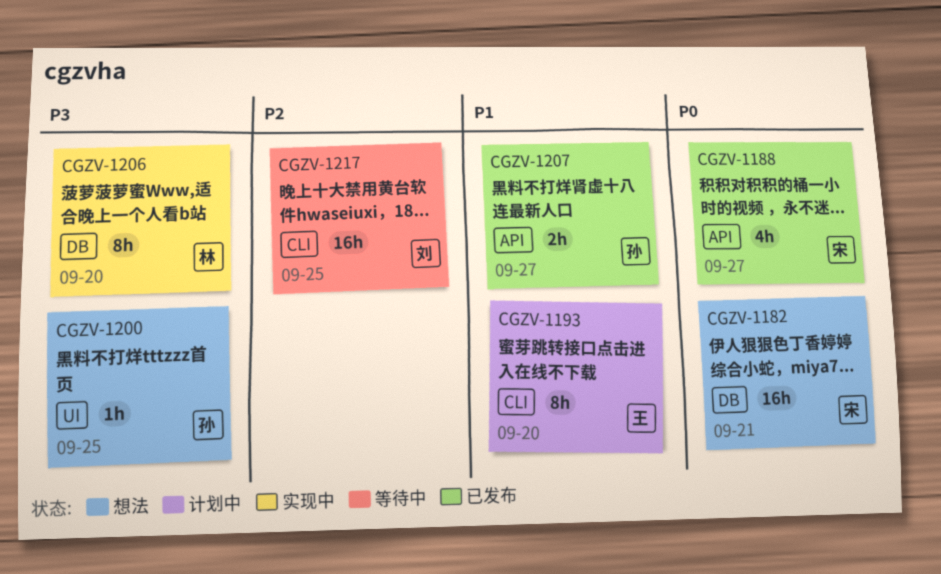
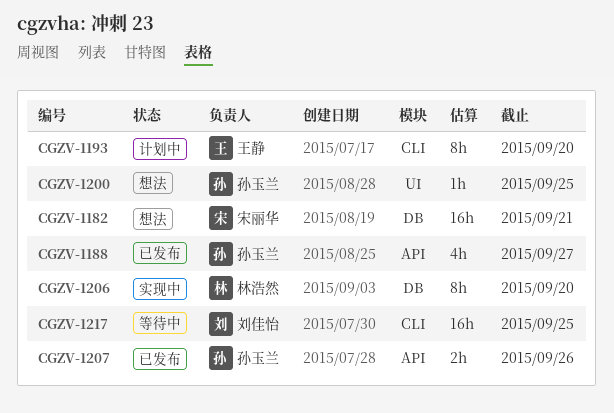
CGZV-1188, owner: 宋丽华 -> 孙玉兰
CGZV-1207, due: Sep 27 -> Sep 26

